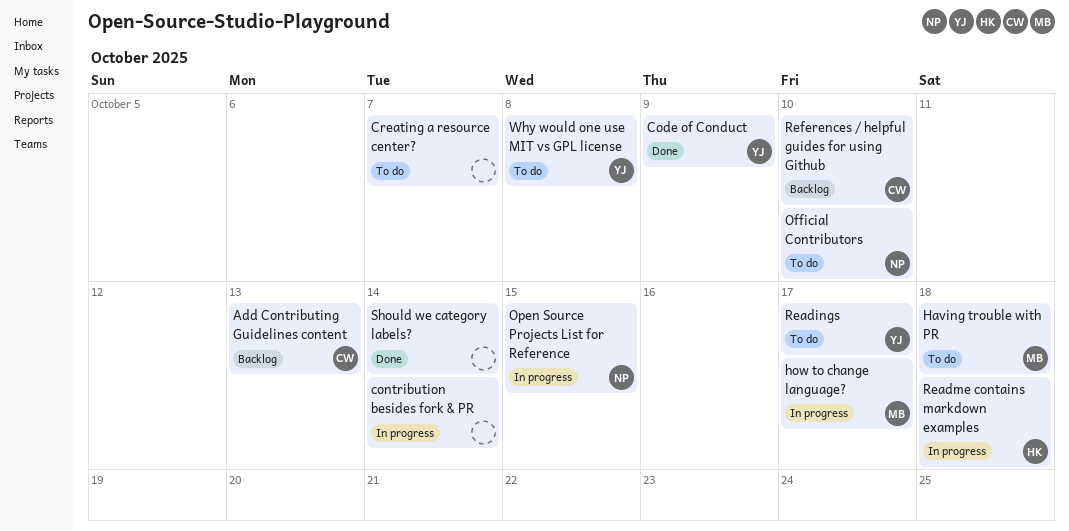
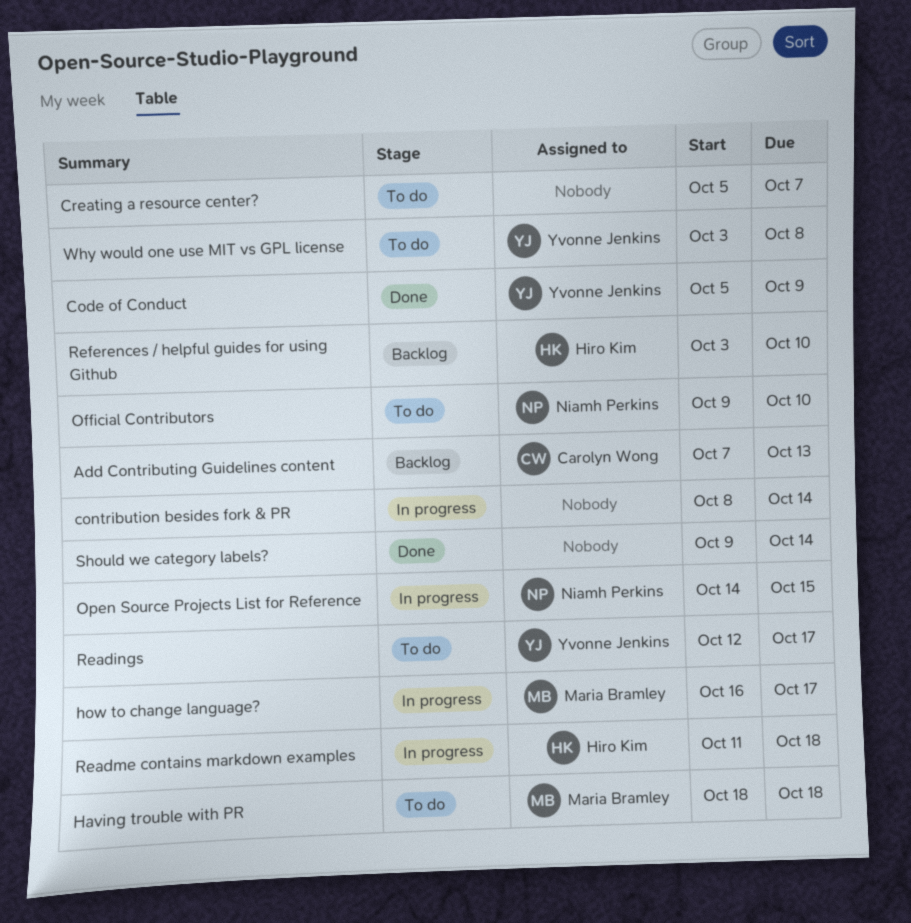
References / helpful guides for using Github, owner: Carolyn Wong -> Hiro Kim

